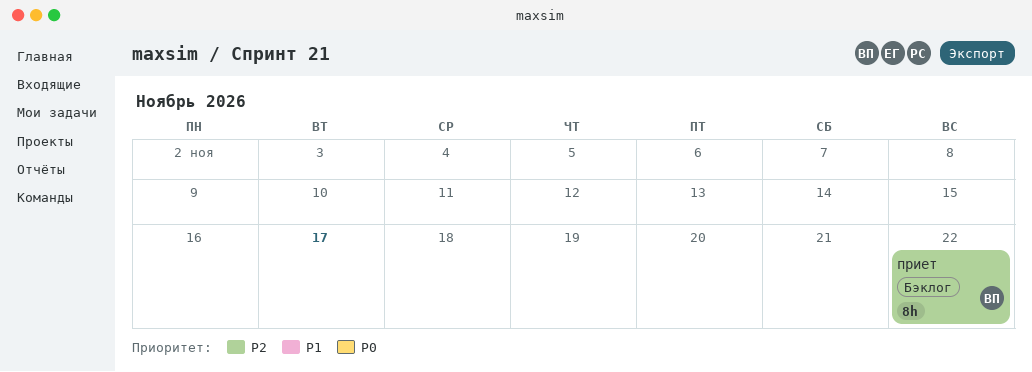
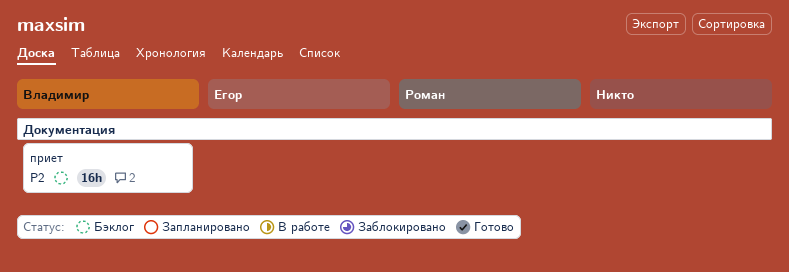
приет, estimate: 8h -> 16h

